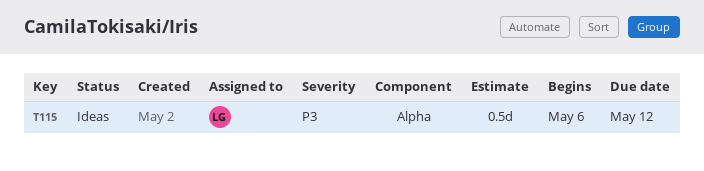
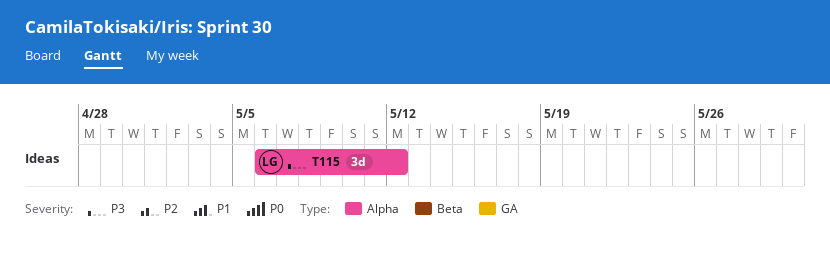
T115, estimate: 0.5d -> 3d

